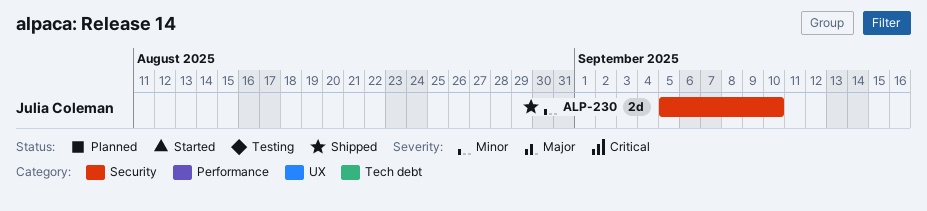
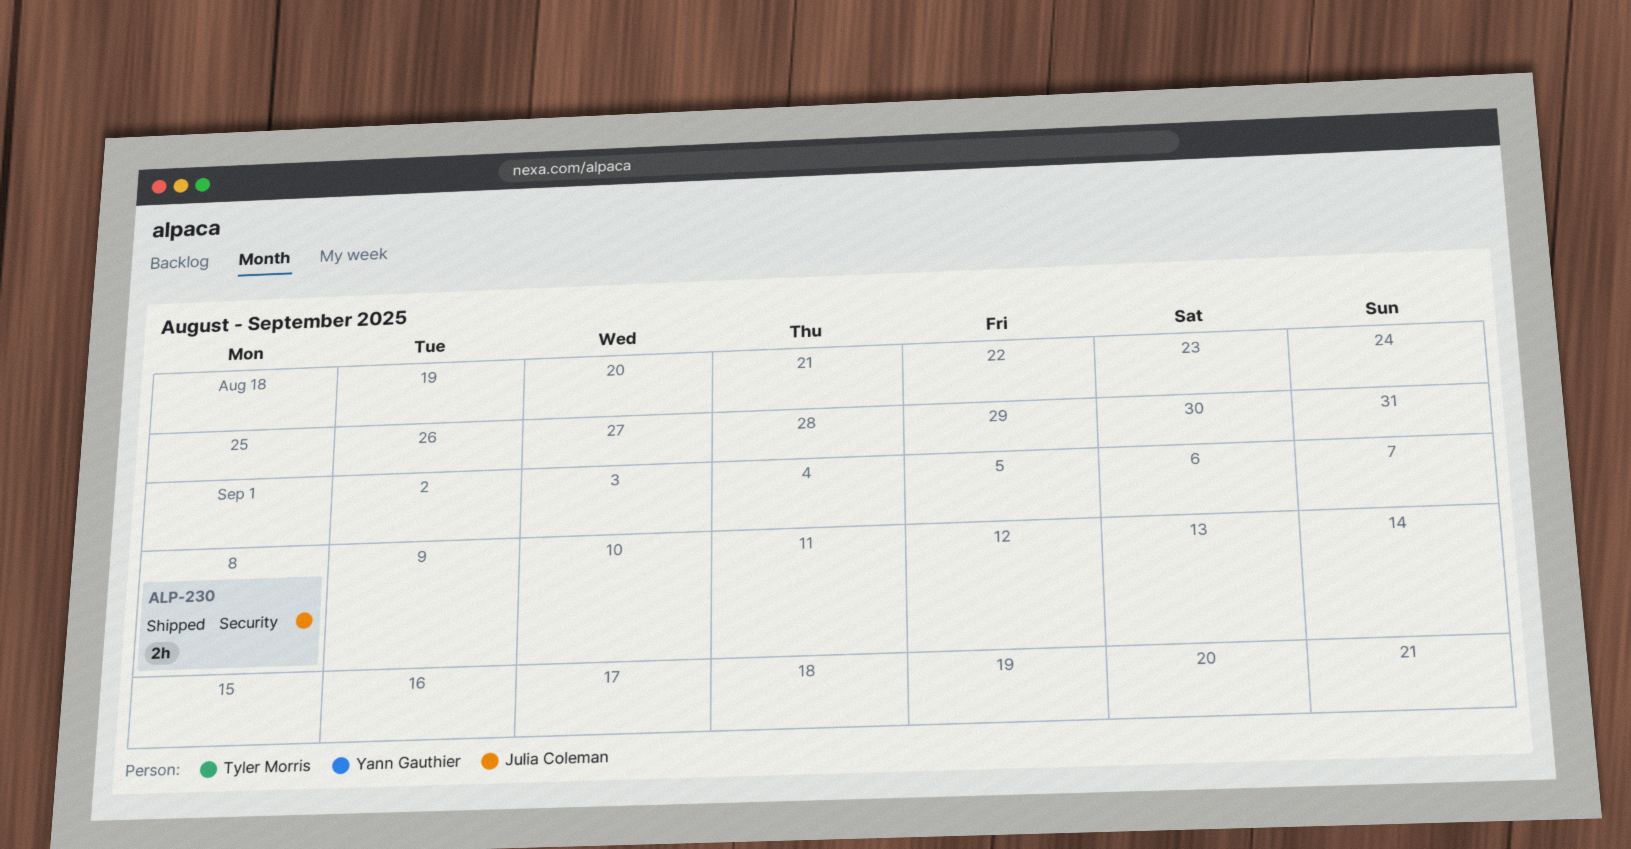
ALP-230, estimate: 2d -> 2h
ALP-230, due: Sep 10 -> Sep 8

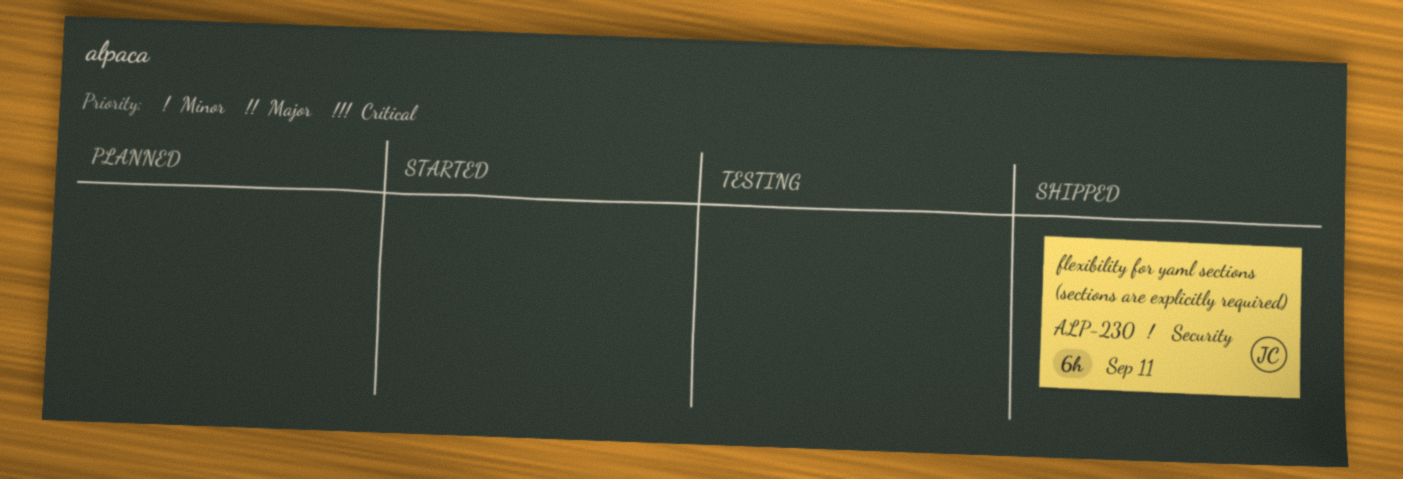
ALP-230, estimate: 2h -> 6h
ALP-230, due: Sep 8 -> Sep 11

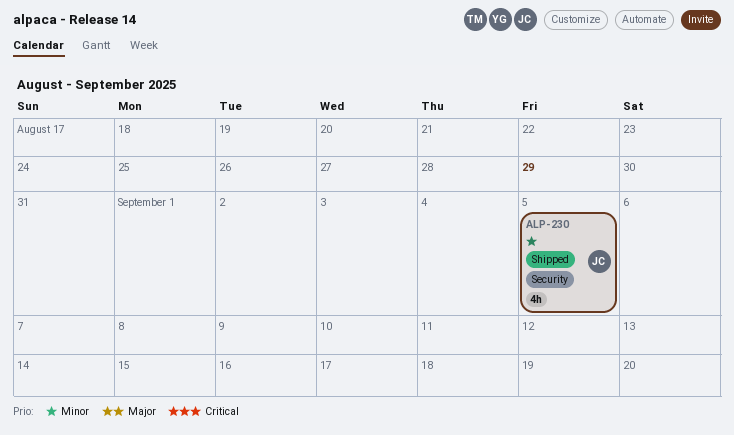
ALP-230, estimate: 6h -> 4h
ALP-230, due: Sep 11 -> Sep 5

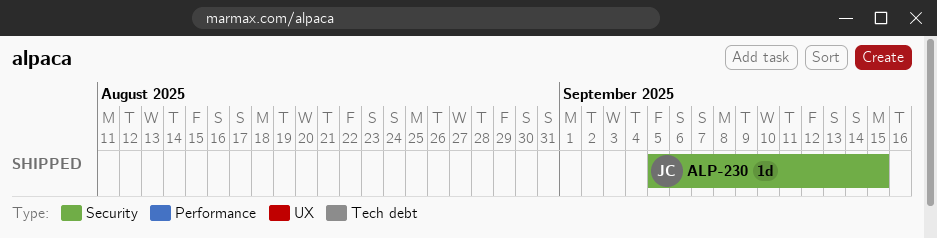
ALP-230, estimate: 4h -> 1d
ALP-230, due: Sep 5 -> Sep 15

